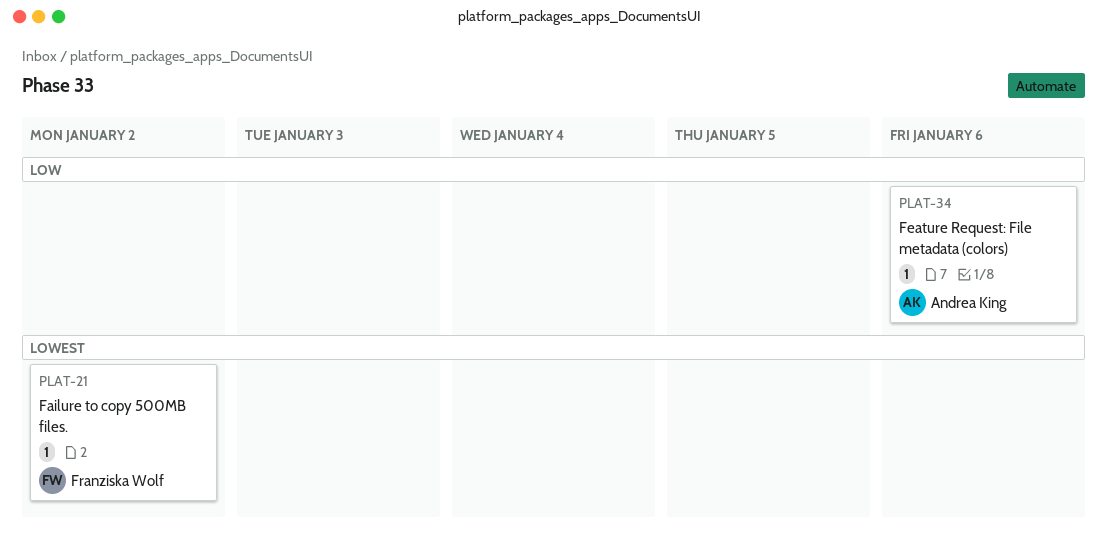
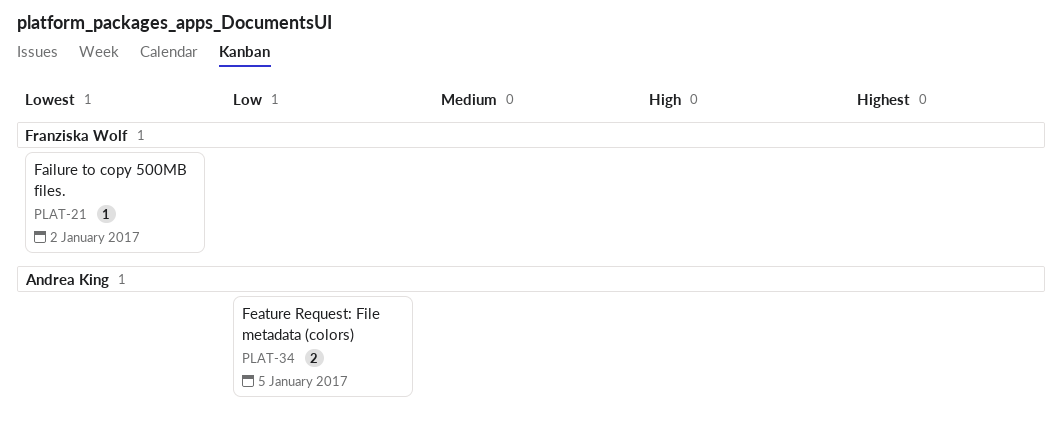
PLAT-34, estimate: 1 -> 2
PLAT-34, due: Jan 6 -> Jan 5

